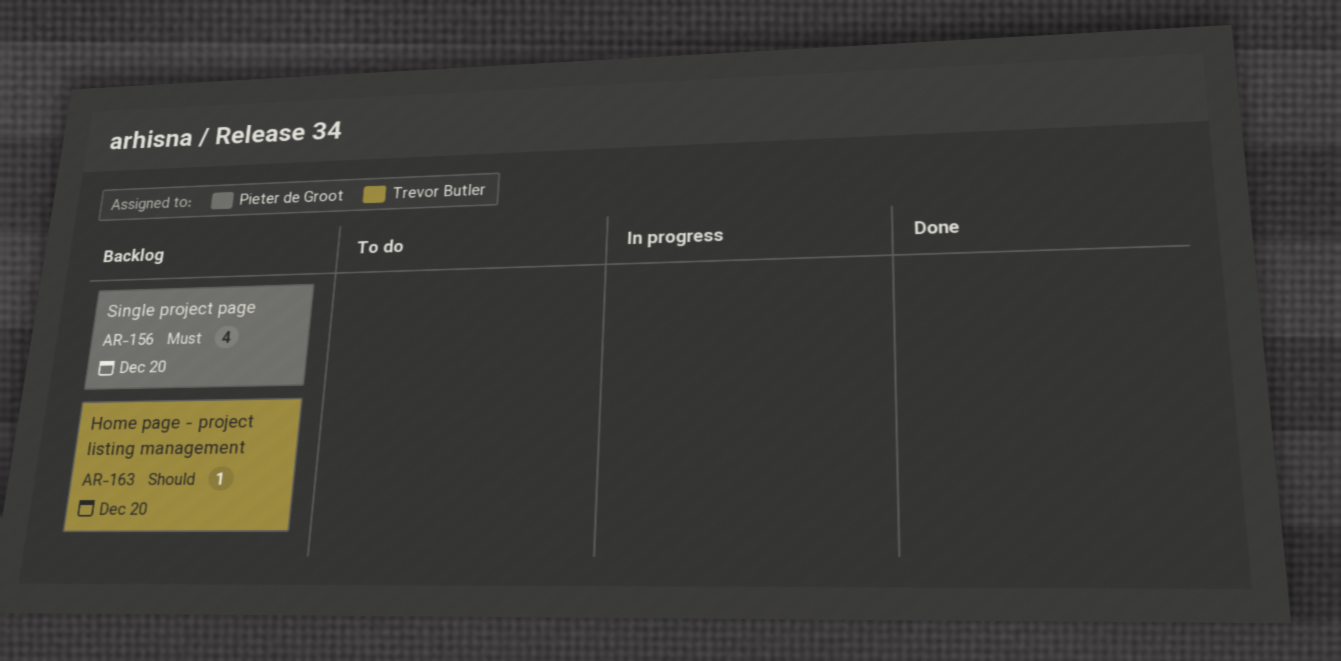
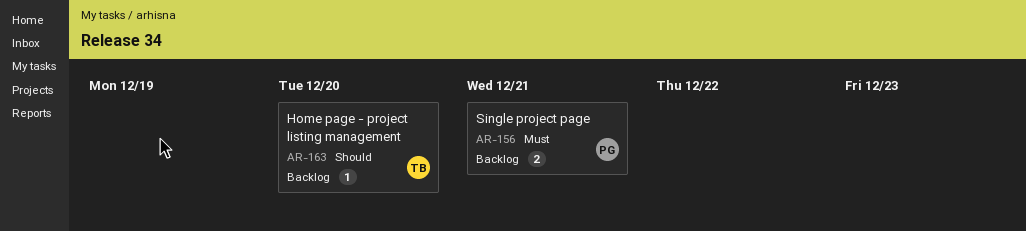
AR-156, estimate: 4 -> 2
AR-156, due: Dec 20 -> Dec 21

